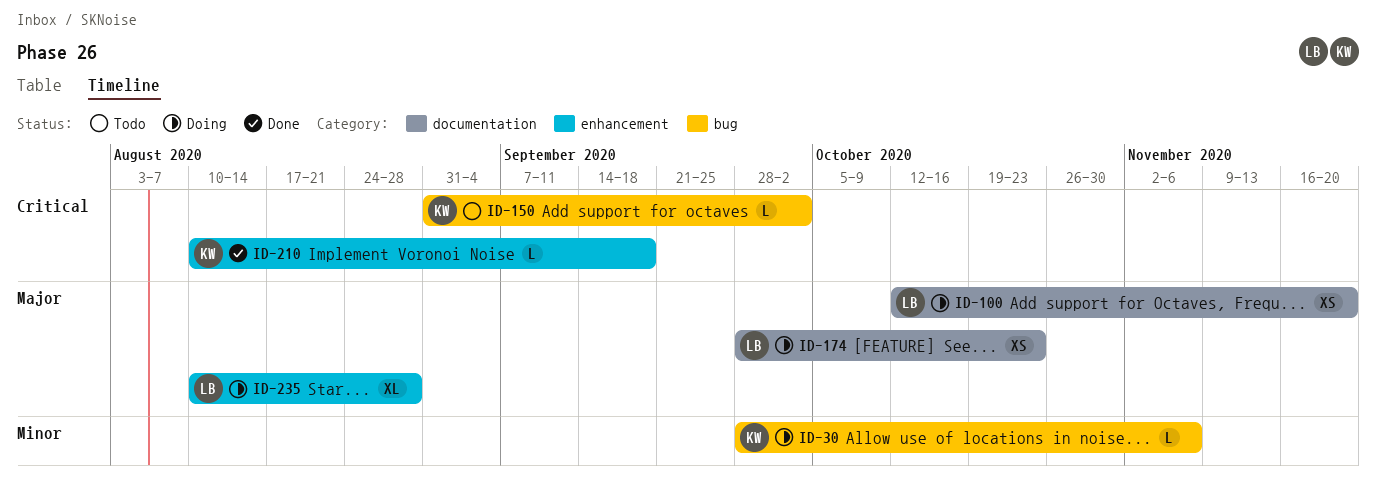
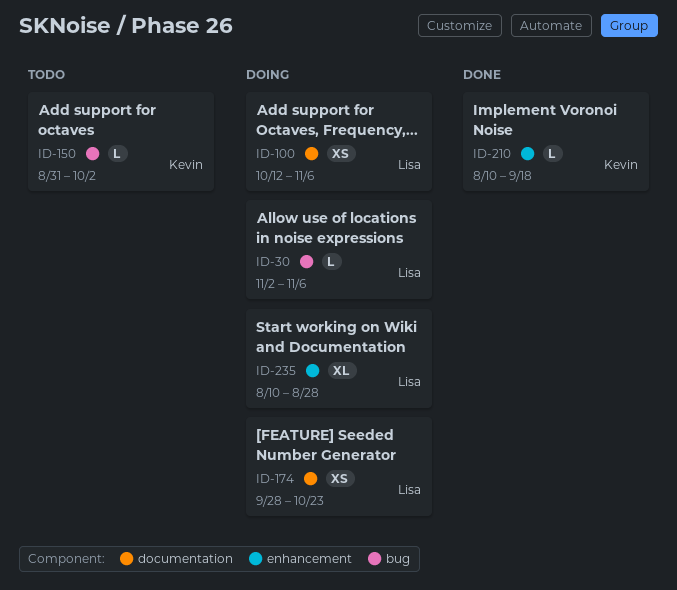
ID-30, owner: Kevin -> Lisa
ID-30, start: Sep 28 -> Nov 2
ID-100, due: Nov 20 -> Nov 6

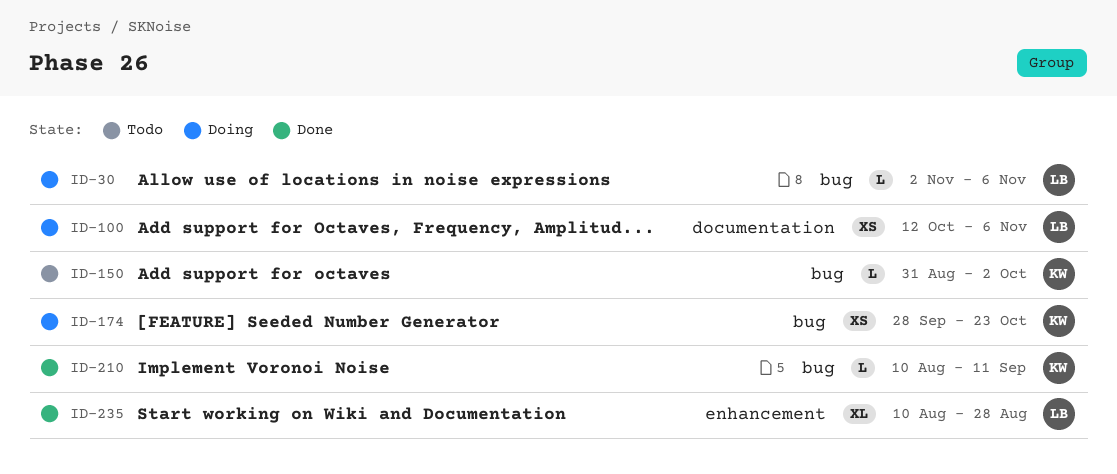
ID-174, owner: Lisa -> Kevin
ID-174, label: documentation -> bug
ID-210, label: enhancement -> bug
ID-210, due: Sep 18 -> Sep 11
ID-235, status: Doing -> Done

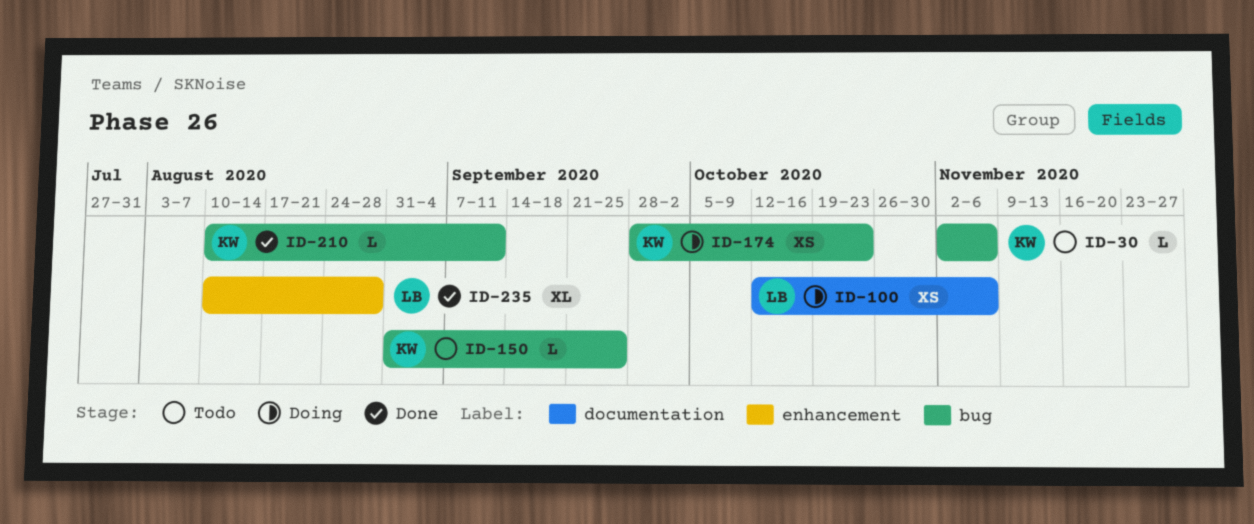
ID-30, status: Doing -> Todo
ID-30, owner: LB -> KW
ID-150, due: Oct 2 -> Sep 25

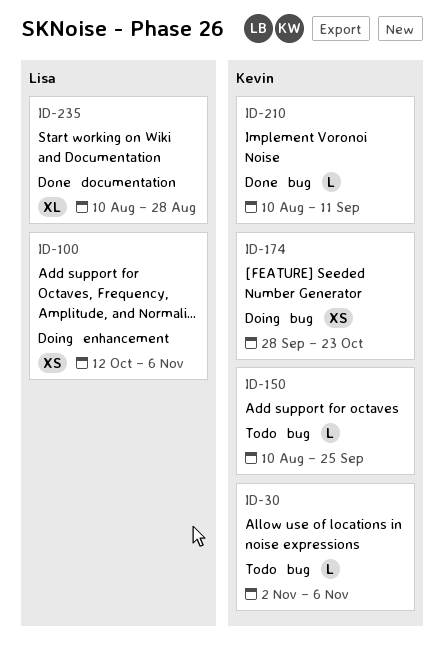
ID-100, label: documentation -> enhancement
ID-150, start: Aug 31 -> Aug 10
ID-235, label: enhancement -> documentation

